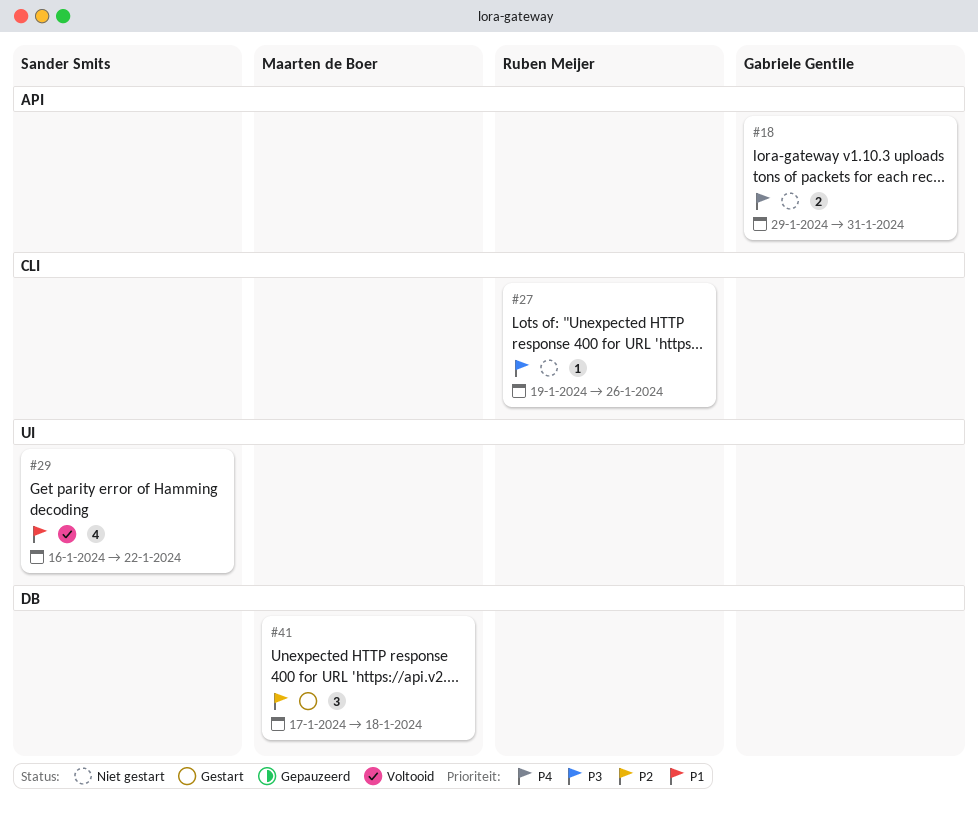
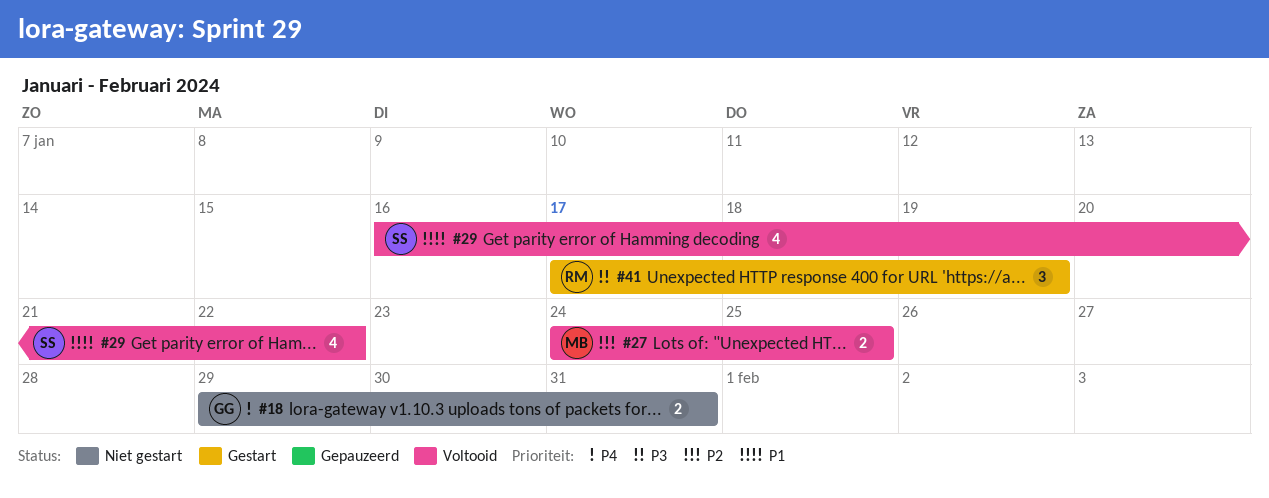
#27, status: Niet gestart -> Voltooid
#27, owner: Ruben Meijer -> Maarten de Boer
#27, priority: P3 -> P2
#27, estimate: 1 -> 2
#27, start: Jan 19 -> Jan 24
#27, due: Jan 26 -> Jan 25
#41, owner: Maarten de Boer -> Ruben Meijer
#41, priority: P2 -> P3
#41, due: Jan 18 -> Jan 19

